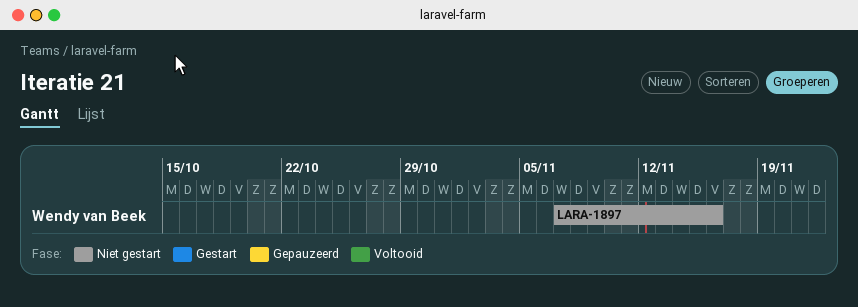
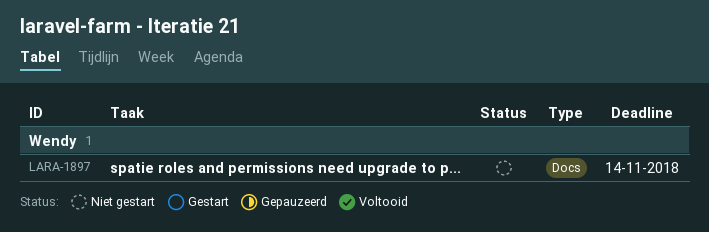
LARA-1897, due: Nov 16 -> Nov 14

